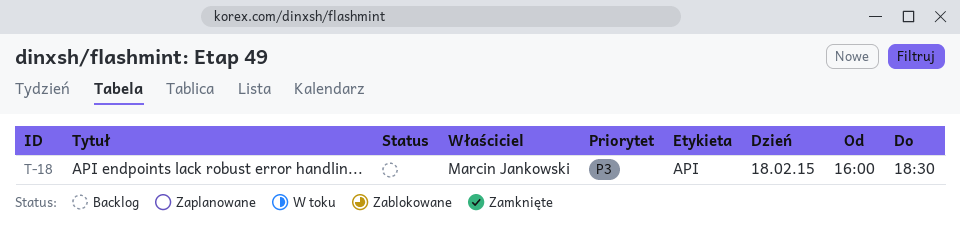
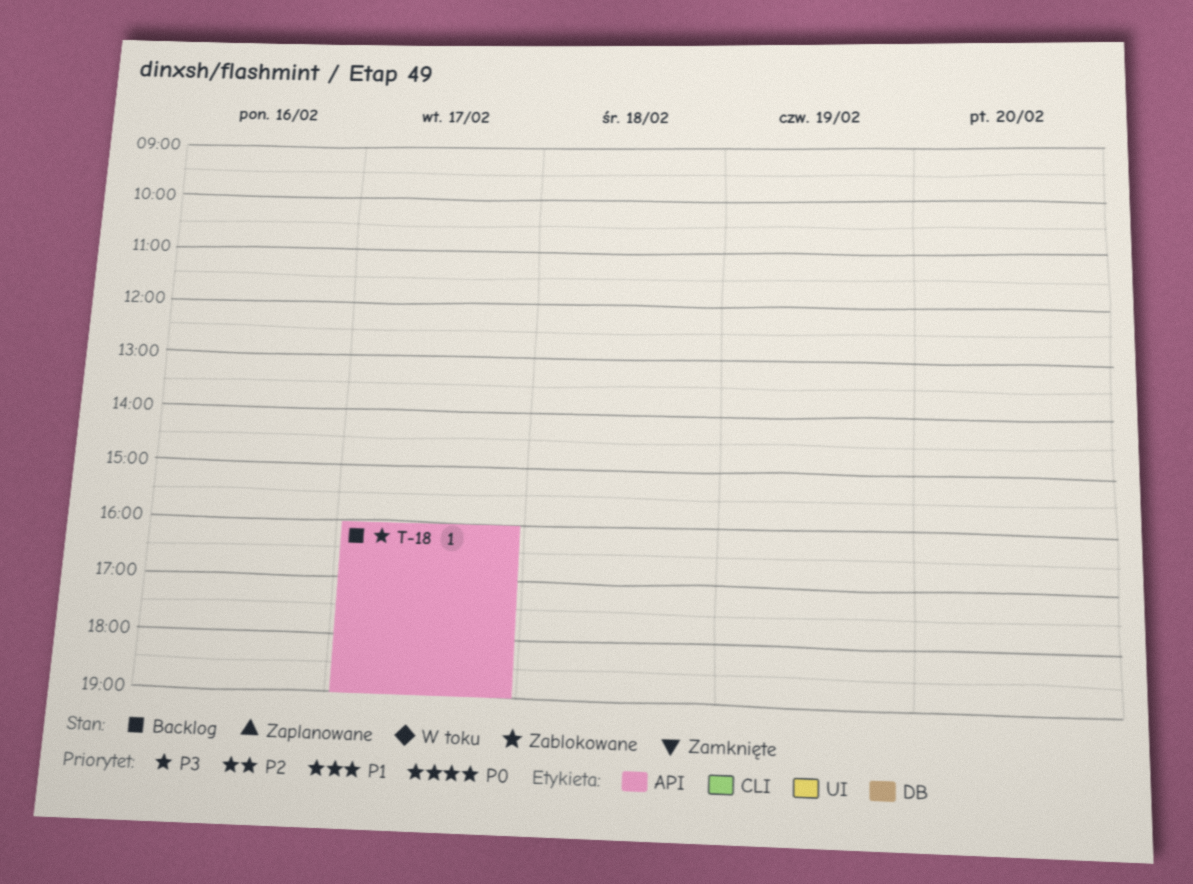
T-18, day: Feb 18 -> Feb 17
T-18, ends: 18:30 -> 19:00

